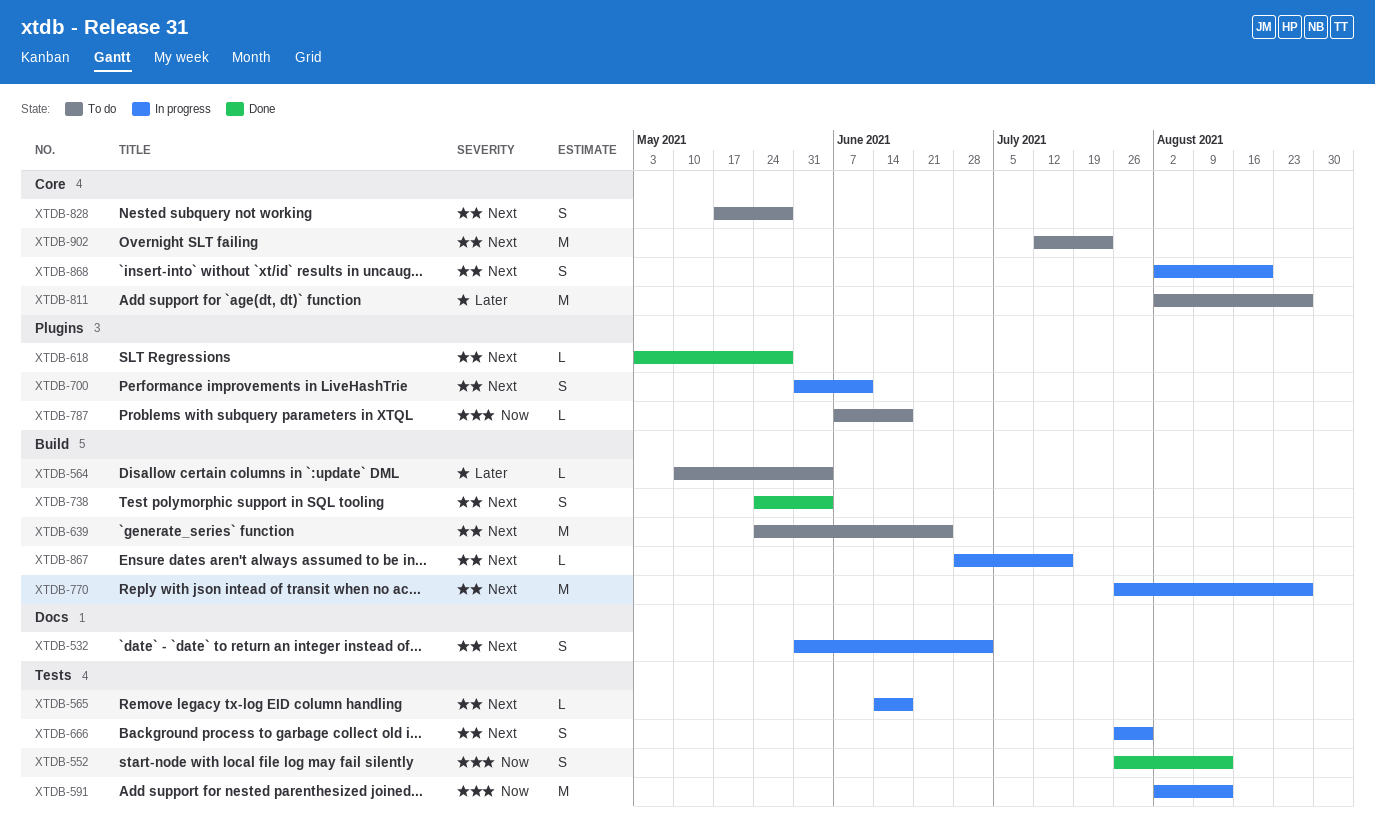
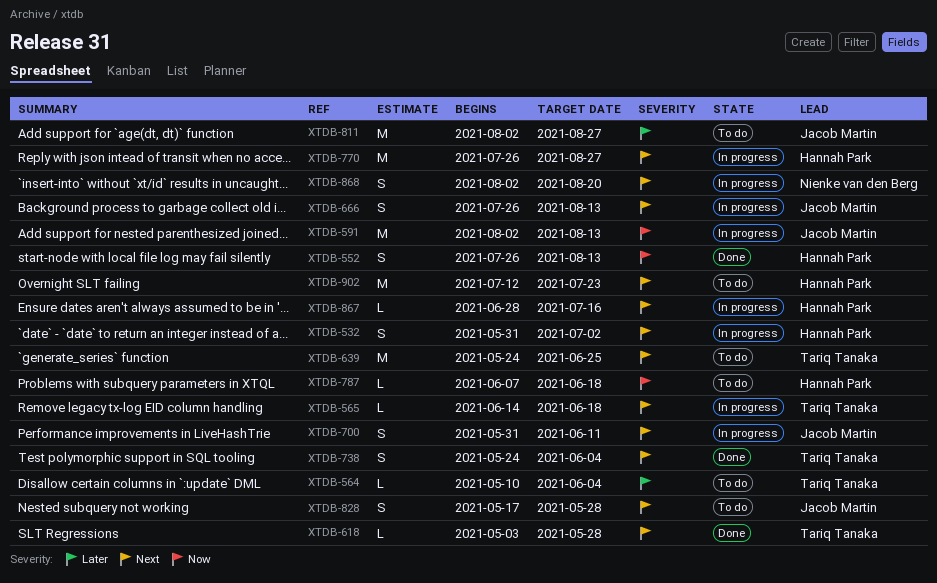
XTDB-666, due: Jul 30 -> Aug 13

